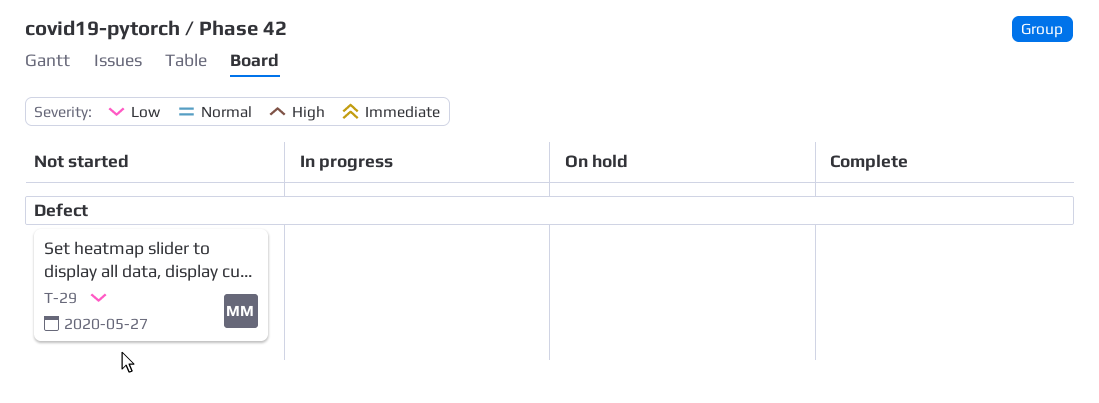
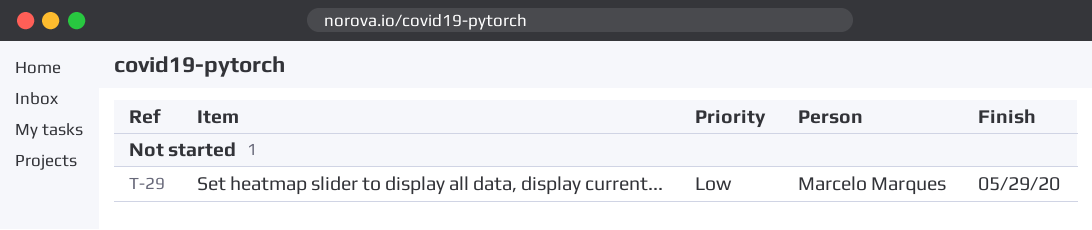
T-29, due: May 27 -> May 29

